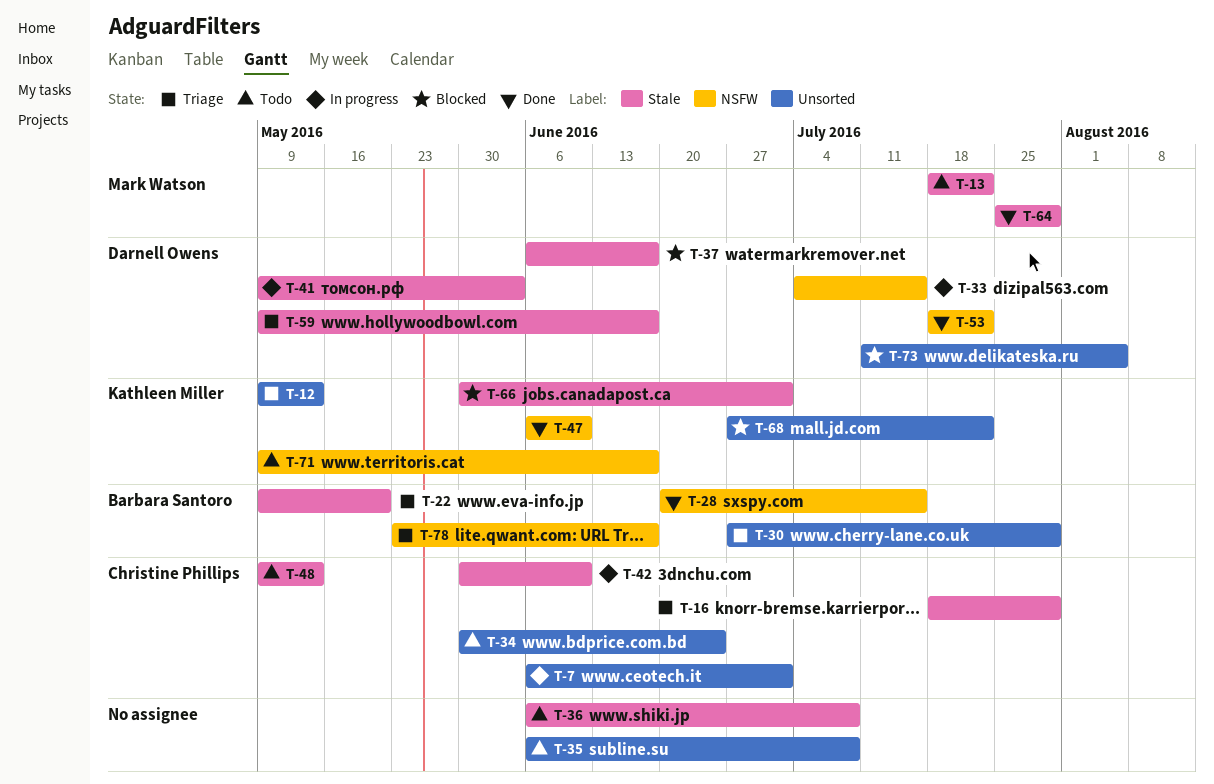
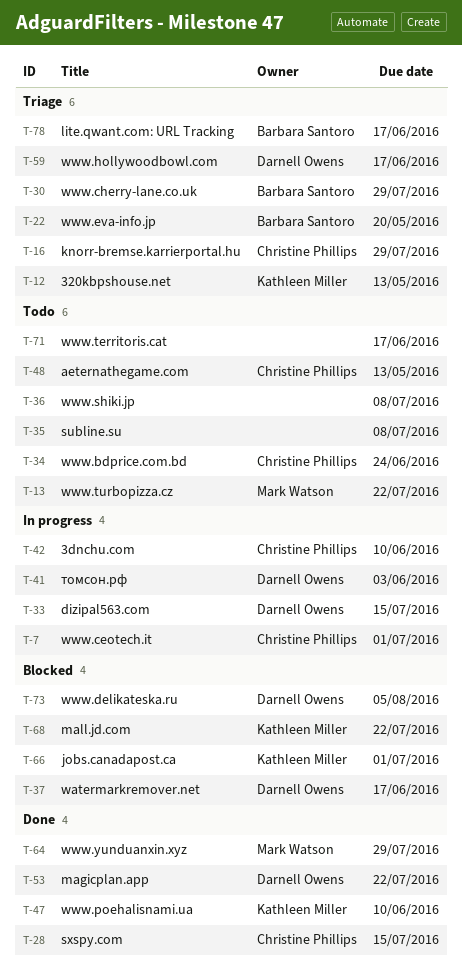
T-28, owner: Barbara Santoro -> Christine Phillips
T-71, owner: Kathleen Miller -> none

